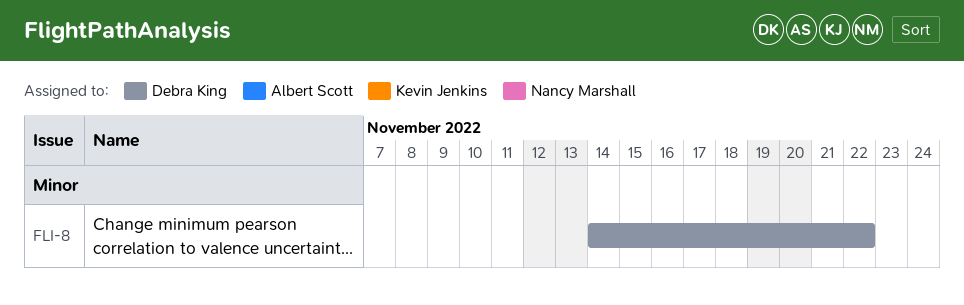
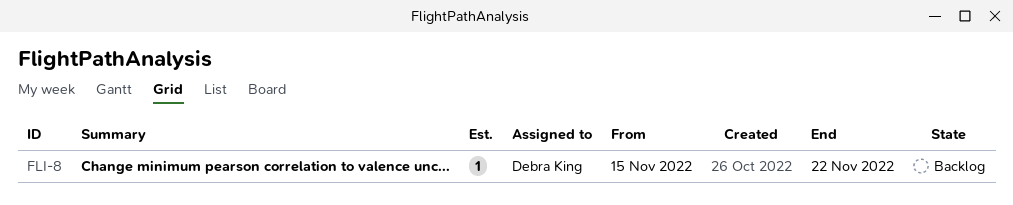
FLI-8, start: Nov 14 -> Nov 15

